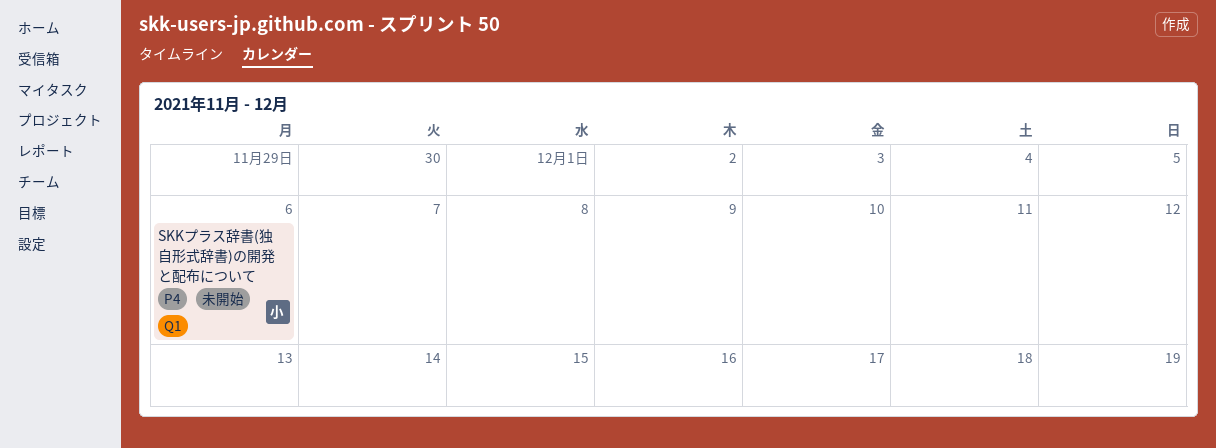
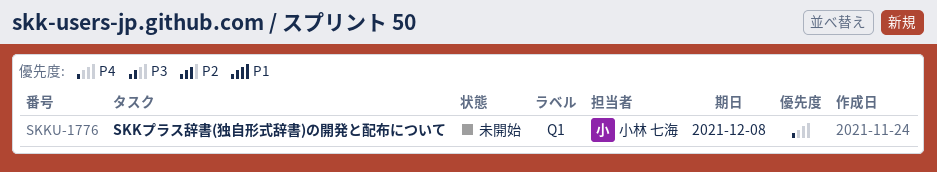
SKKプラス辞書(独自形式辞書)の開発と配布について, due: Dec 6 -> Dec 8

